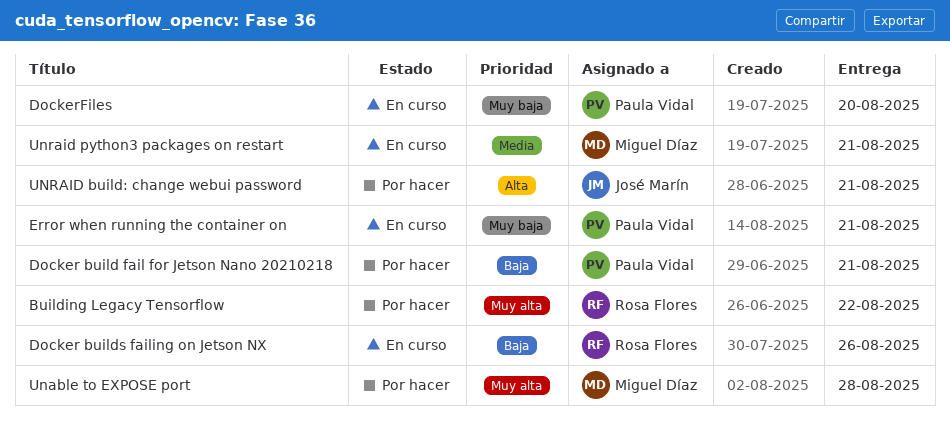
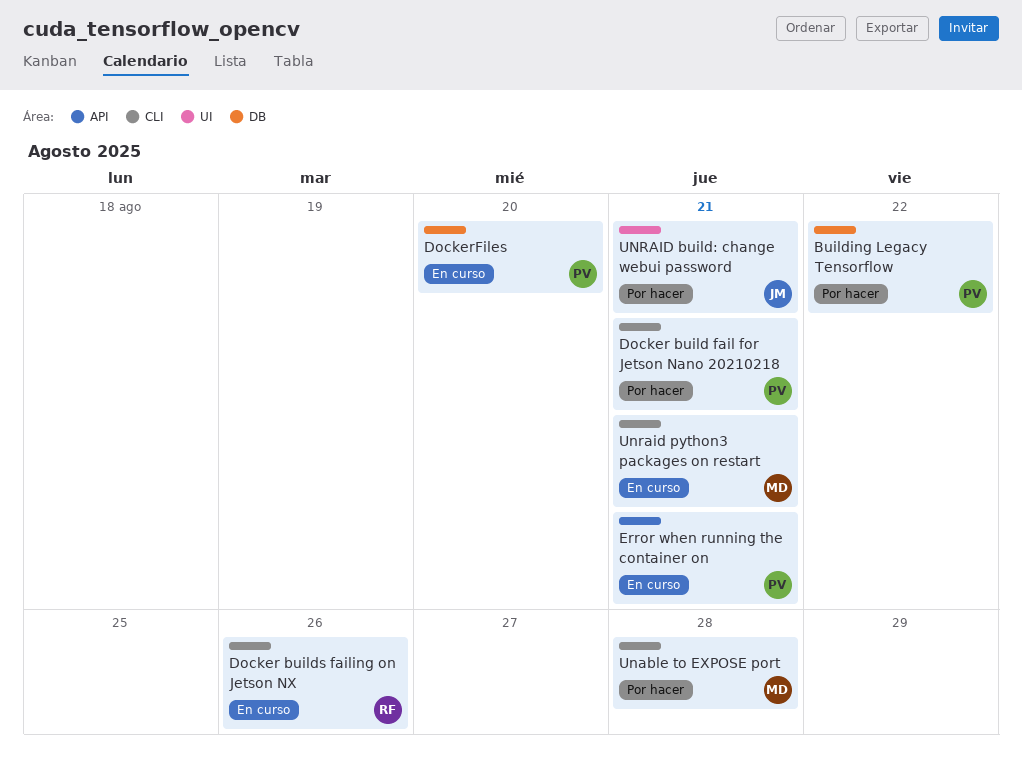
Building Legacy Tensorflow, owner: Rosa Flores -> Paula Vidal

